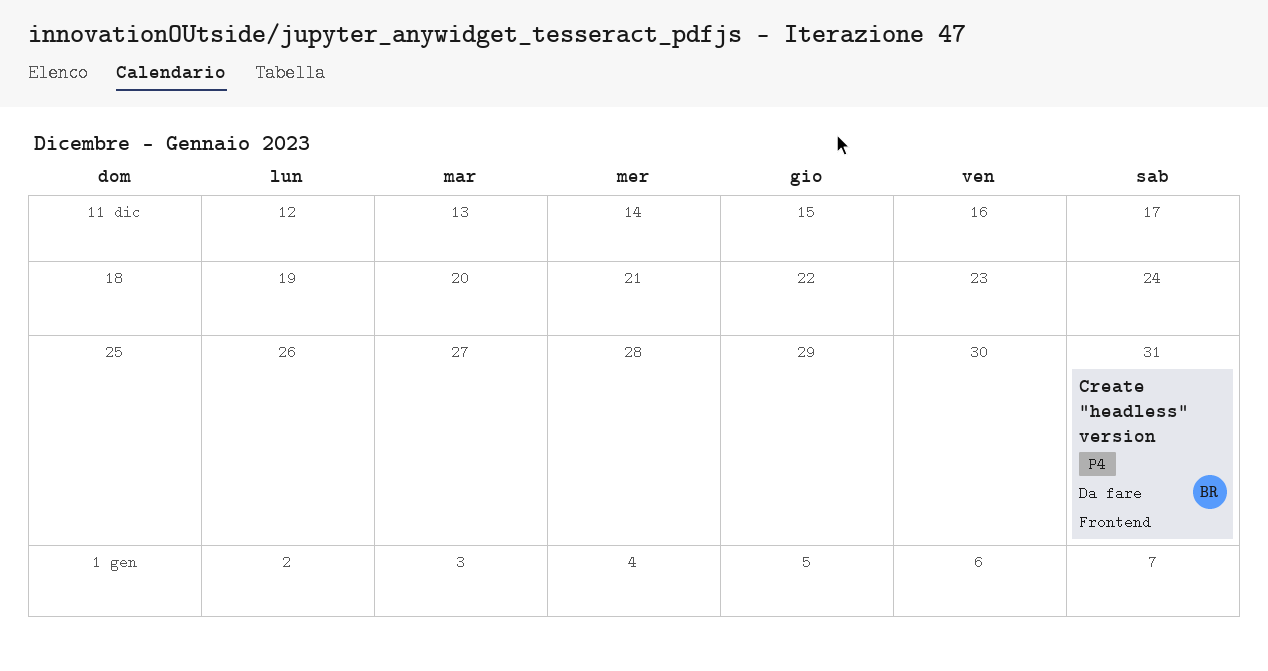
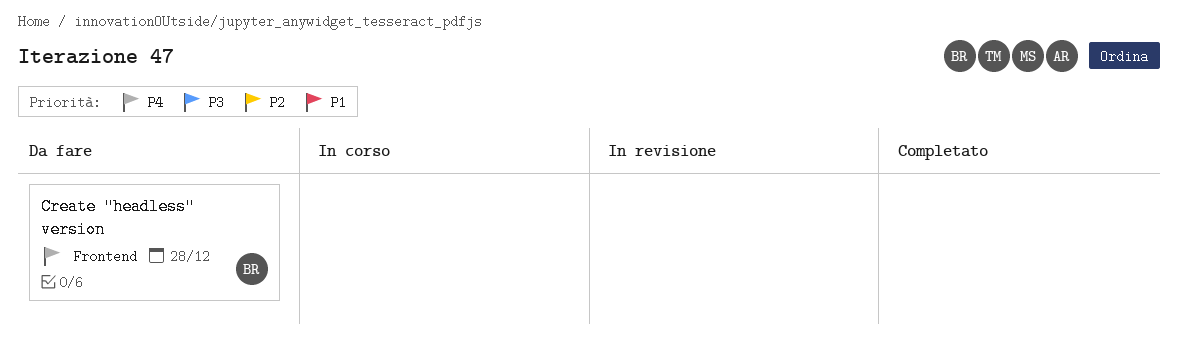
Create "headless" version, due: Dec 31 -> Dec 28

